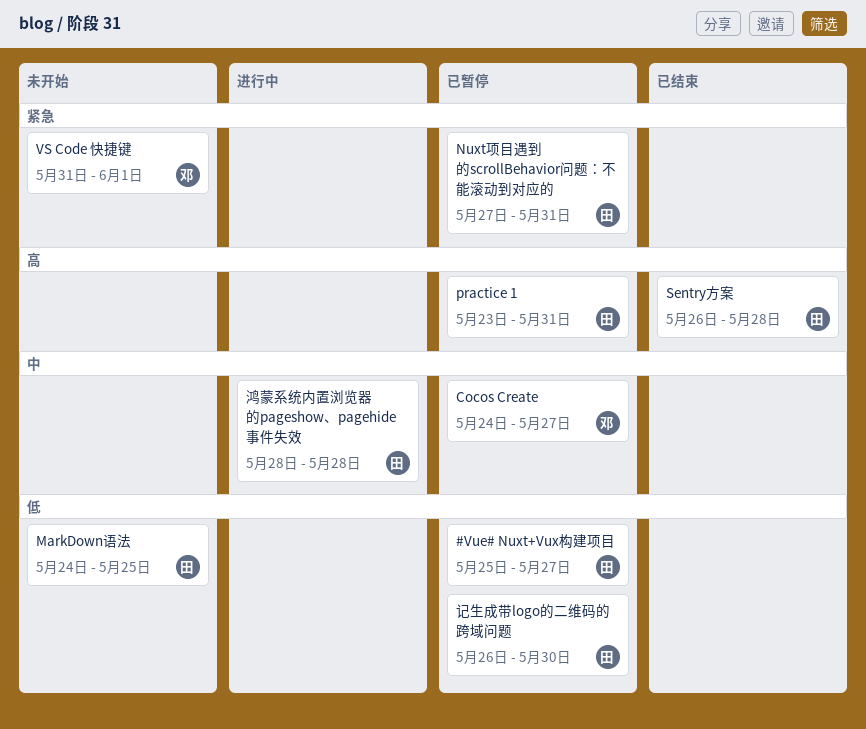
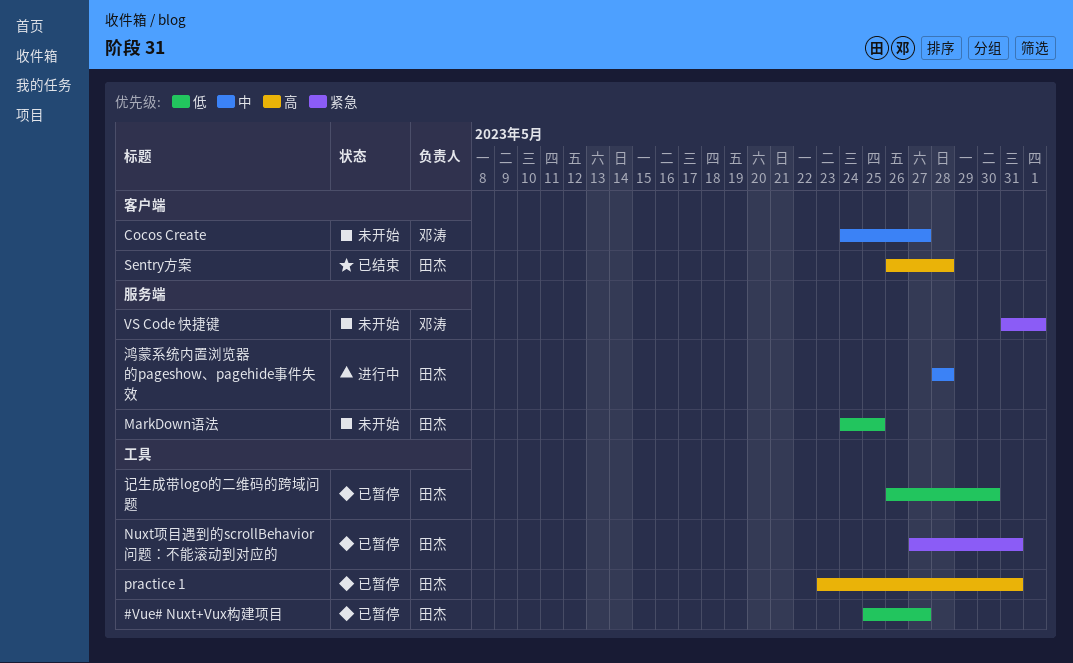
Cocos Create, status: 已暂停 -> 未开始

